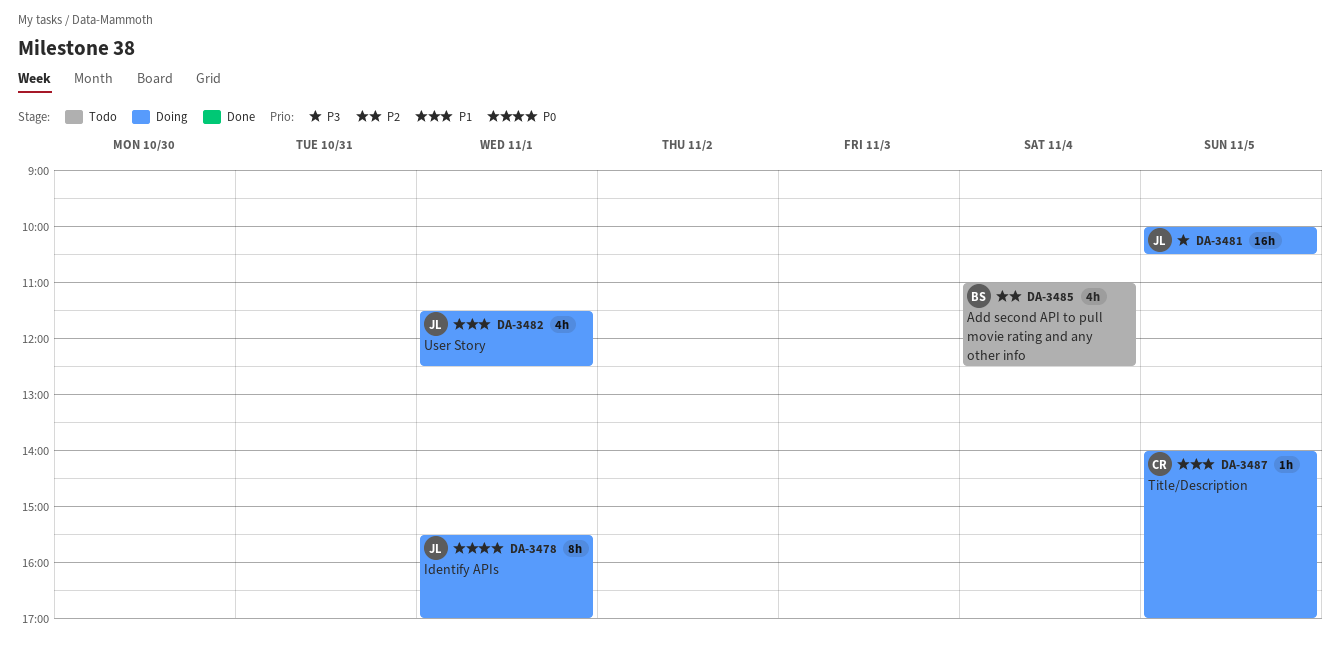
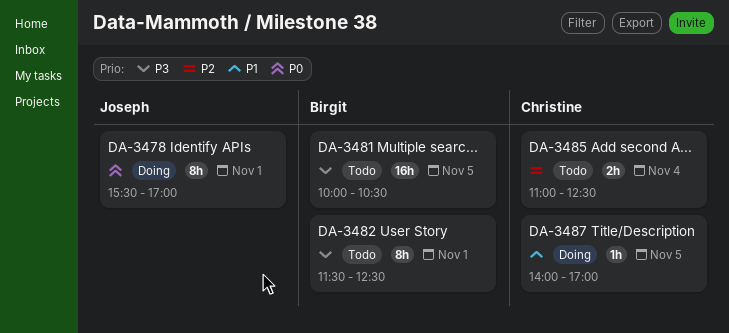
DA-3481, status: Doing -> Todo
DA-3481, owner: Joseph -> Birgit
DA-3482, status: Doing -> Todo
DA-3482, owner: Joseph -> Birgit
DA-3482, priority: P1 -> P3
DA-3482, estimate: 4h -> 8h
DA-3485, owner: Birgit -> Christine
DA-3485, estimate: 4h -> 2h

